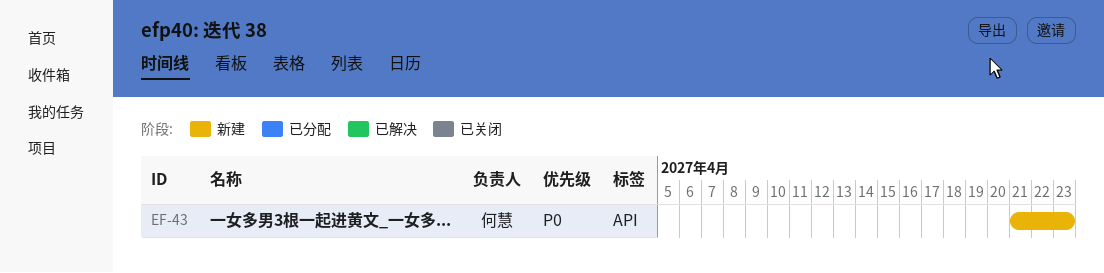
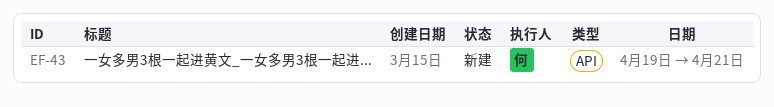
EF-43, start: Apr 21 -> Apr 19
EF-43, due: Apr 23 -> Apr 21

